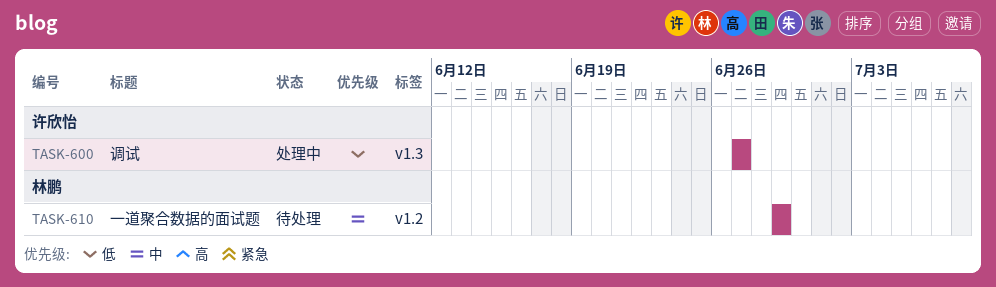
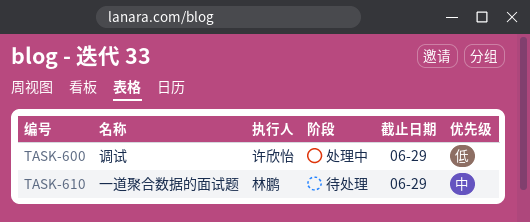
TASK-600, due: Jun 27 -> Jun 29

